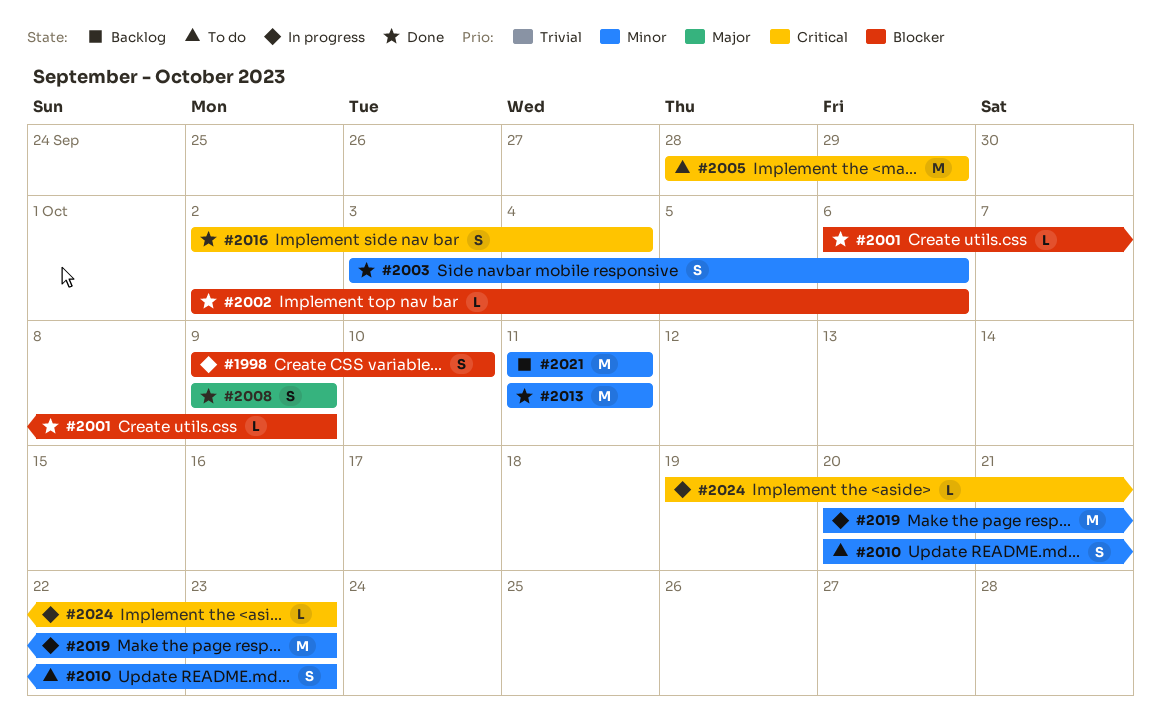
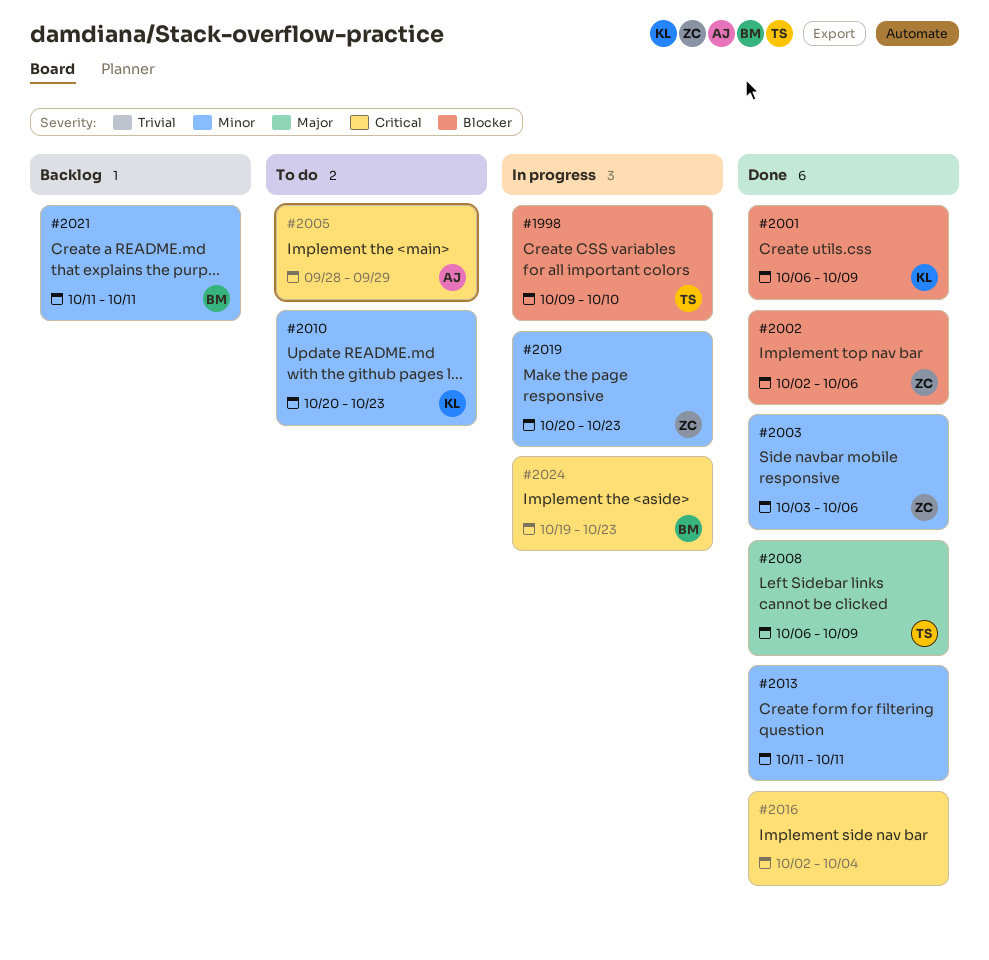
#2008, start: Oct 9 -> Oct 6

